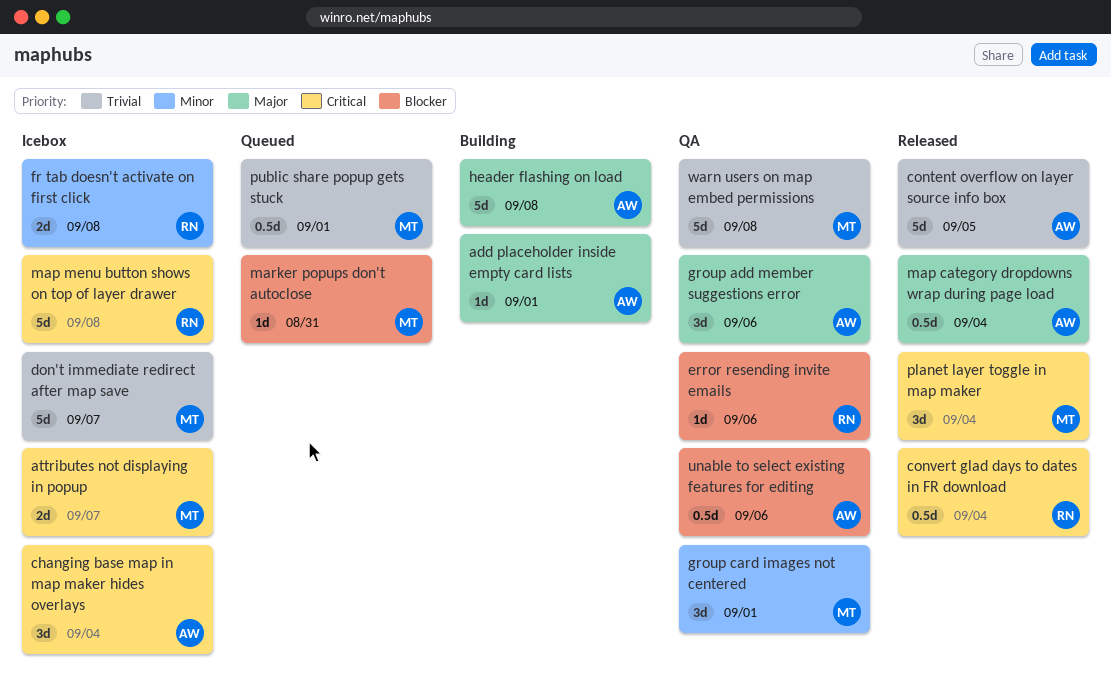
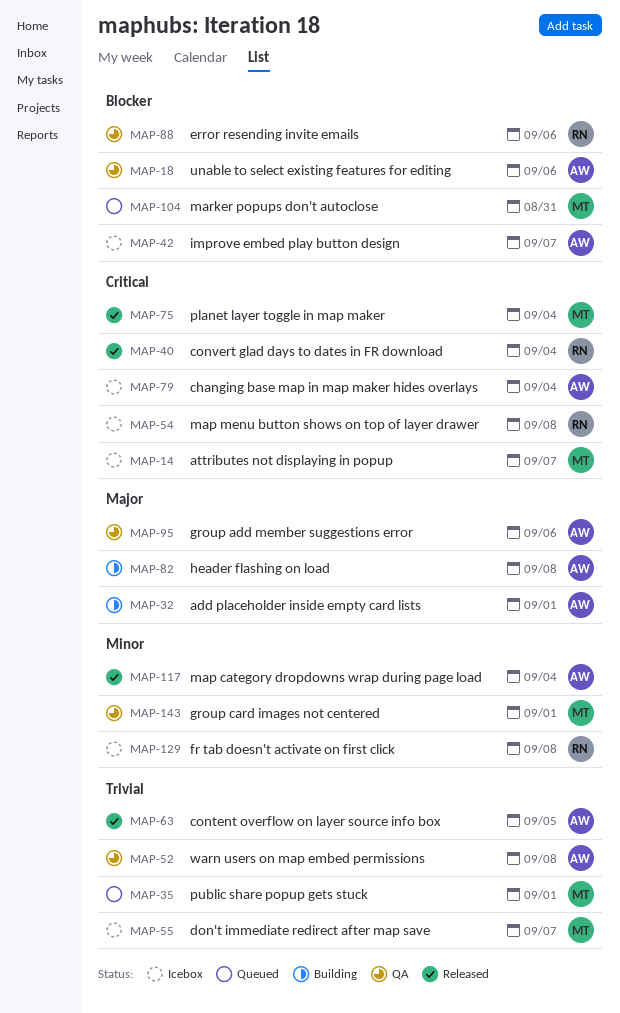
improve embed play button design: none -> present
map category dropdowns wrap during page load, priority: Major -> Minor
warn users on map embed permissions, owner: MT -> AW

